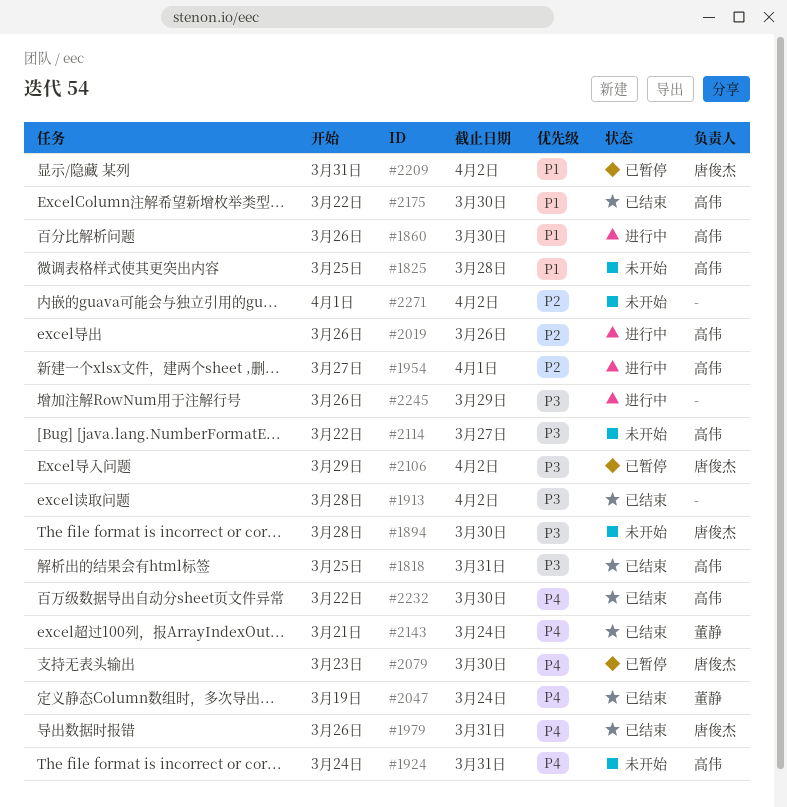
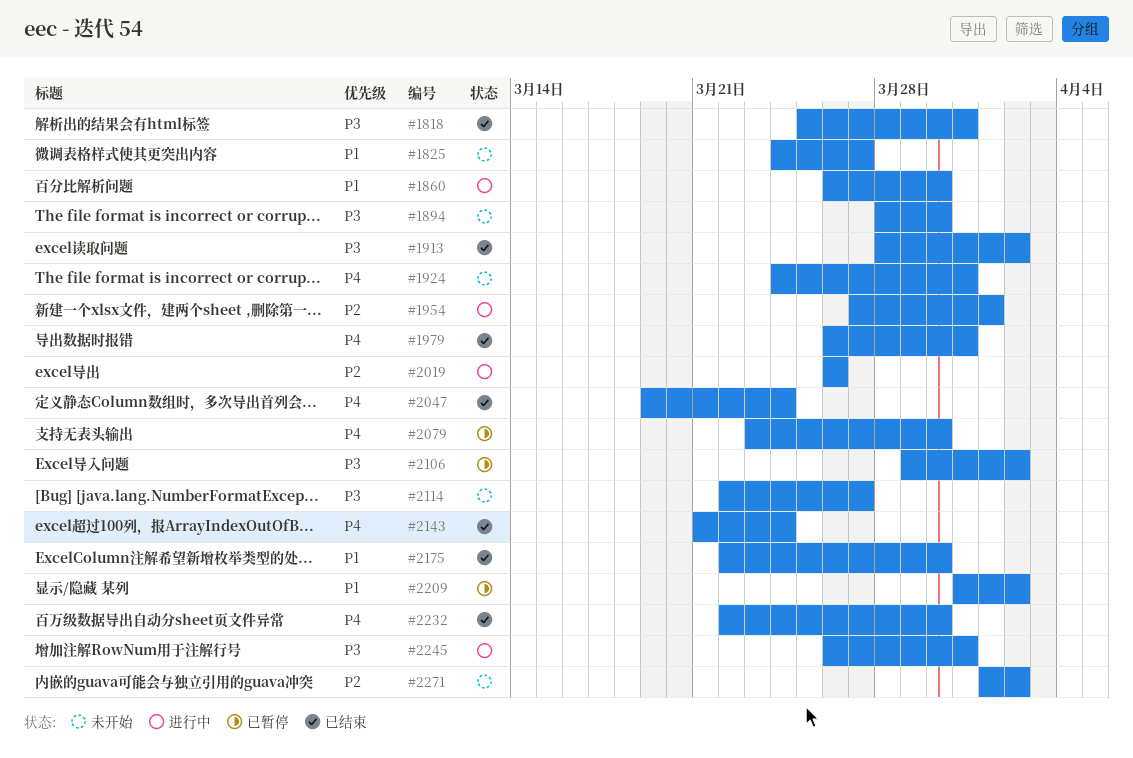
#1825, start: Mar 25 -> Mar 24
#1825, due: Mar 28 -> Mar 27
#2245, due: Mar 29 -> Mar 31

